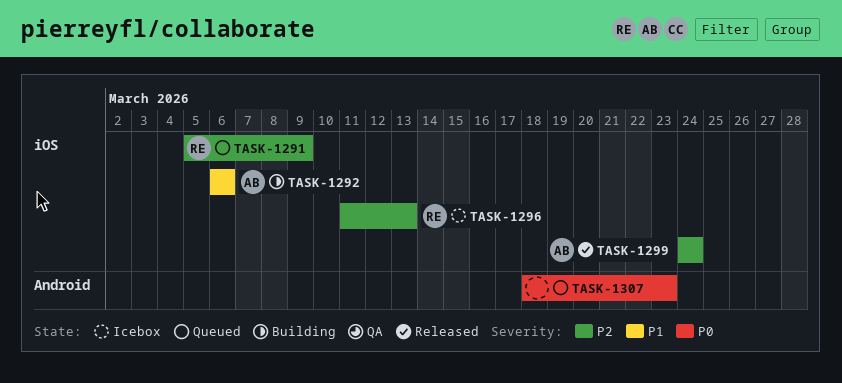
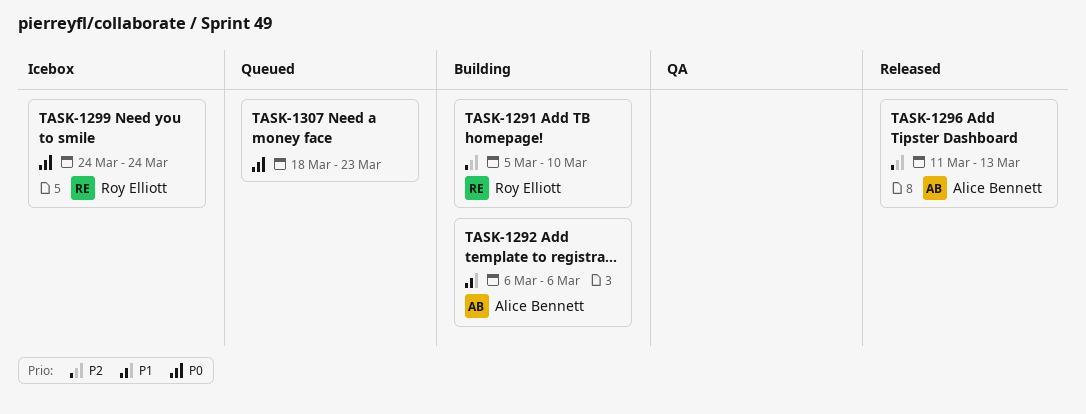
TASK-1291, status: Queued -> Building
TASK-1291, due: Mar 9 -> Mar 10
TASK-1296, status: Icebox -> Released
TASK-1296, owner: Roy Elliott -> Alice Bennett
TASK-1299, status: Released -> Icebox
TASK-1299, owner: Alice Bennett -> Roy Elliott
TASK-1299, priority: P2 -> P0

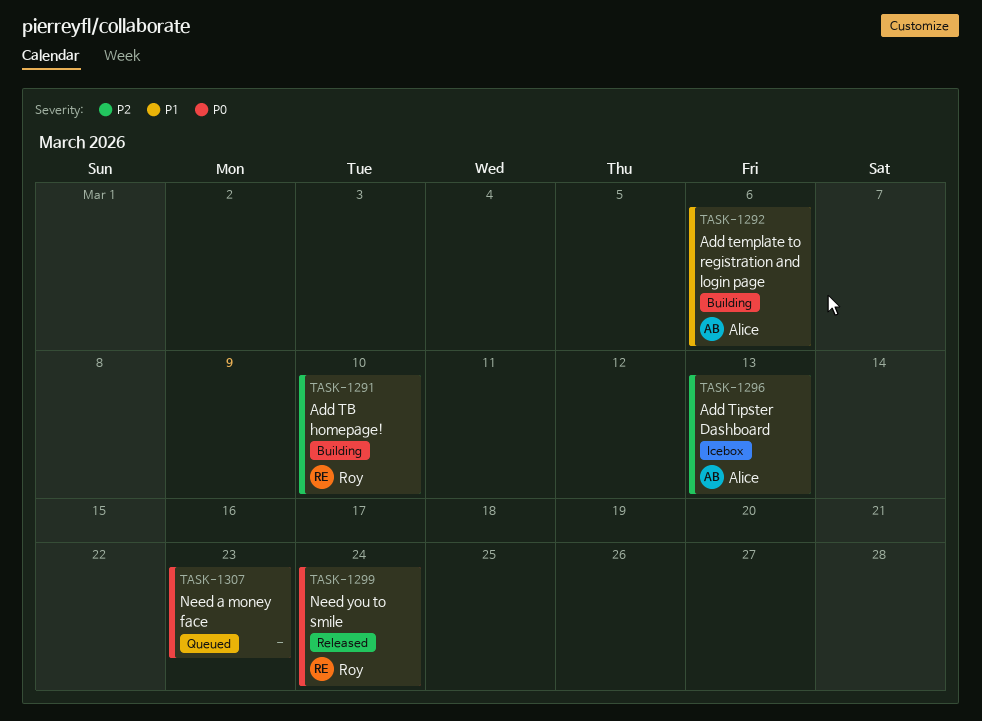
TASK-1296, status: Released -> Icebox
TASK-1299, status: Icebox -> Released

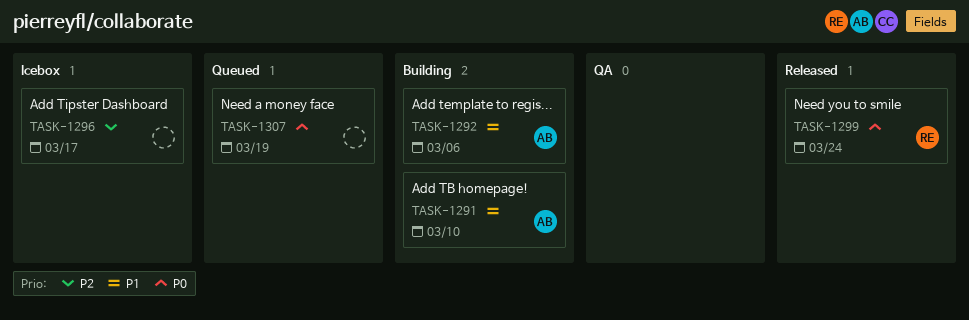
TASK-1291, owner: Roy -> Alice
TASK-1291, priority: P2 -> P1
TASK-1296, owner: Alice -> none
TASK-1296, due: Mar 13 -> Mar 17
TASK-1307, due: Mar 23 -> Mar 19

